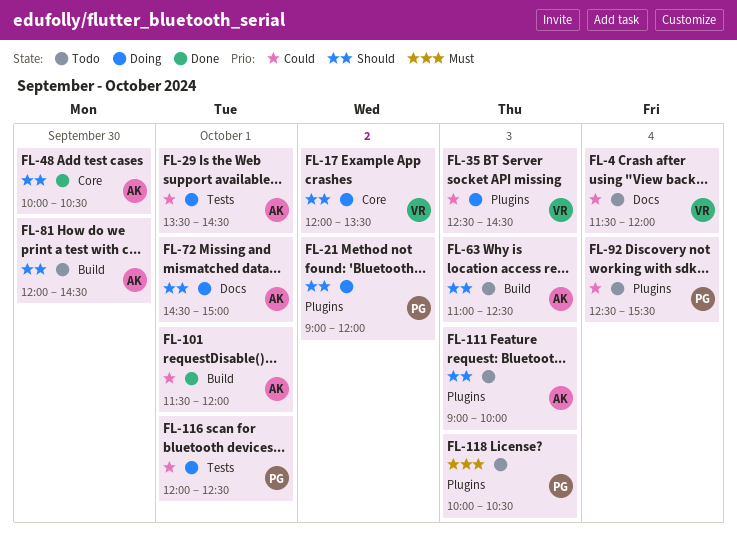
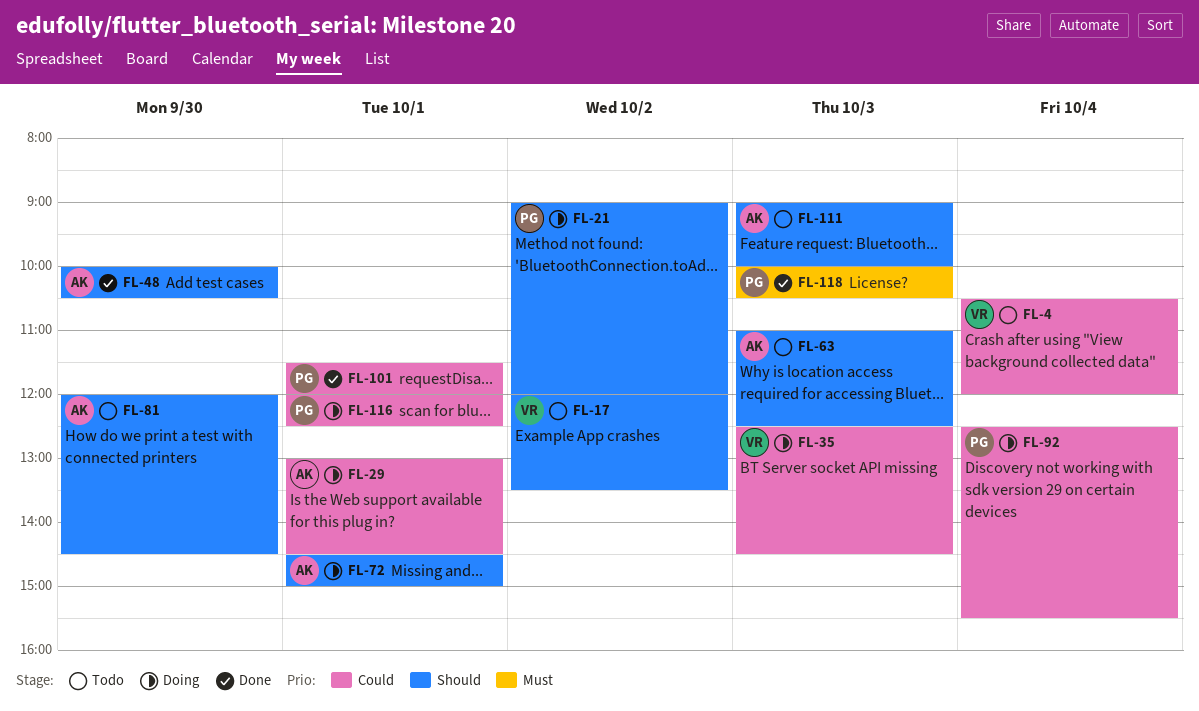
FL-4, begins: 11:30 -> 10:30
FL-17, status: Doing -> Todo
FL-29, begins: 13:30 -> 13:00
FL-92, status: Todo -> Doing
FL-101, owner: AK -> PG
FL-118, status: Todo -> Done

